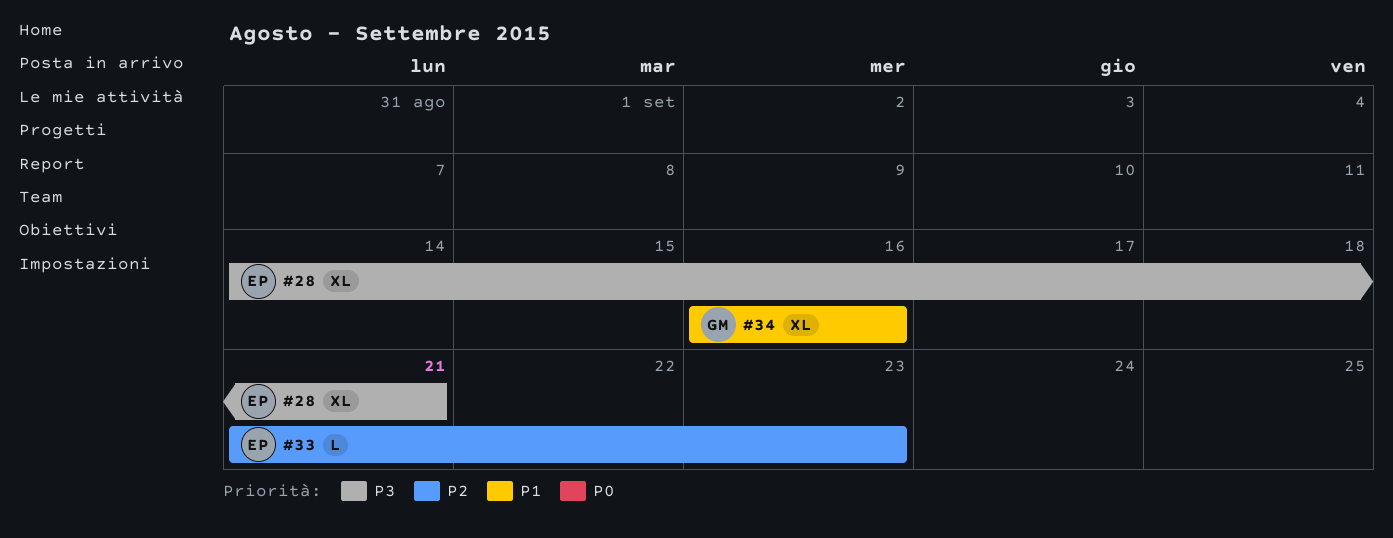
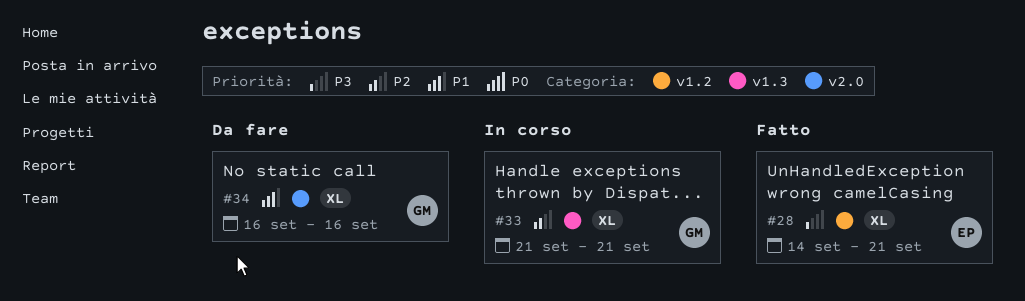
#33, owner: EP -> GM
#33, estimate: L -> XL
#33, due: Sep 23 -> Sep 21

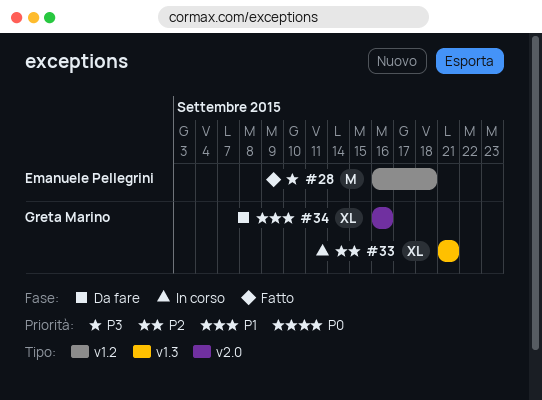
#28, estimate: XL -> M
#28, start: Sep 14 -> Sep 16
#28, due: Sep 21 -> Sep 18

